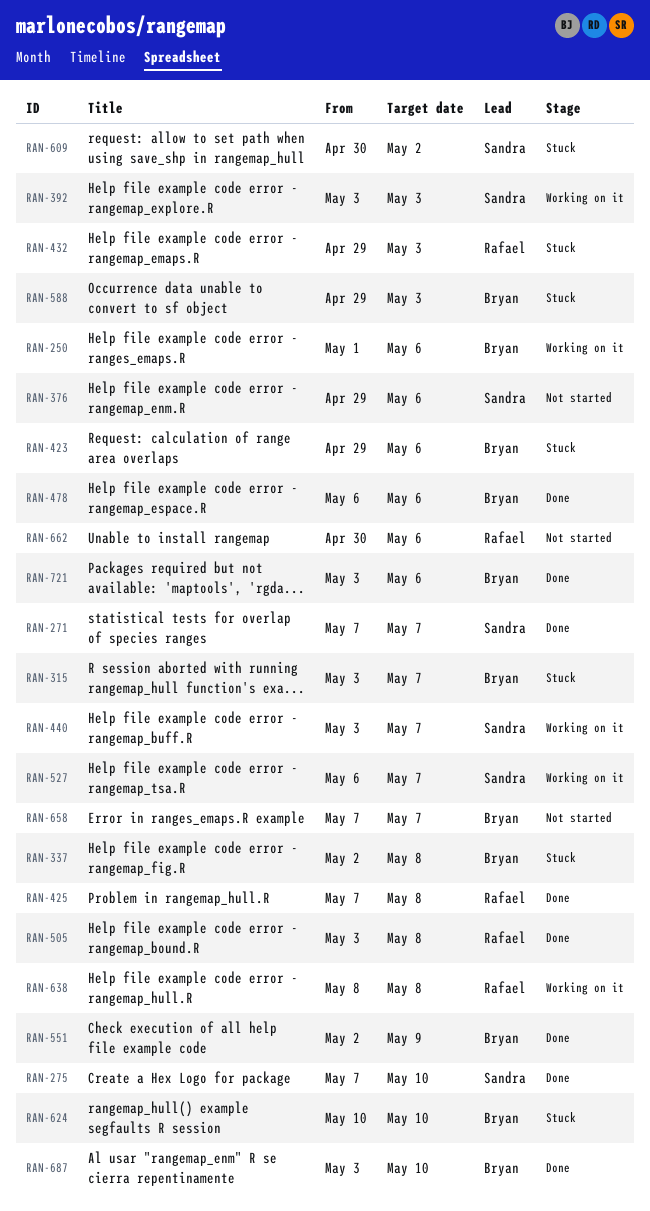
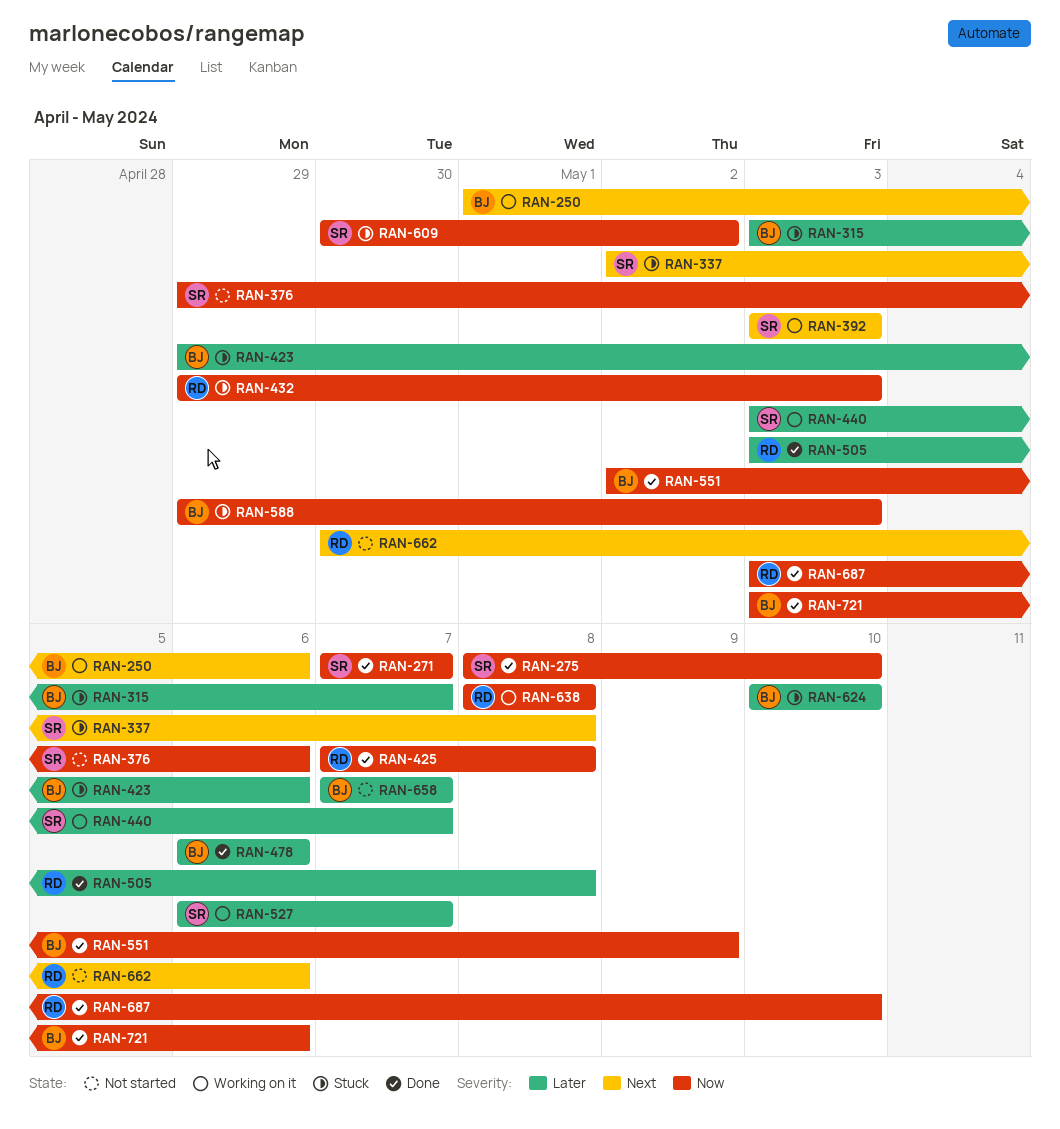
RAN-275, start: May 7 -> May 8
RAN-337, owner: Bryan -> Sandra
RAN-687, owner: Bryan -> Rafael

